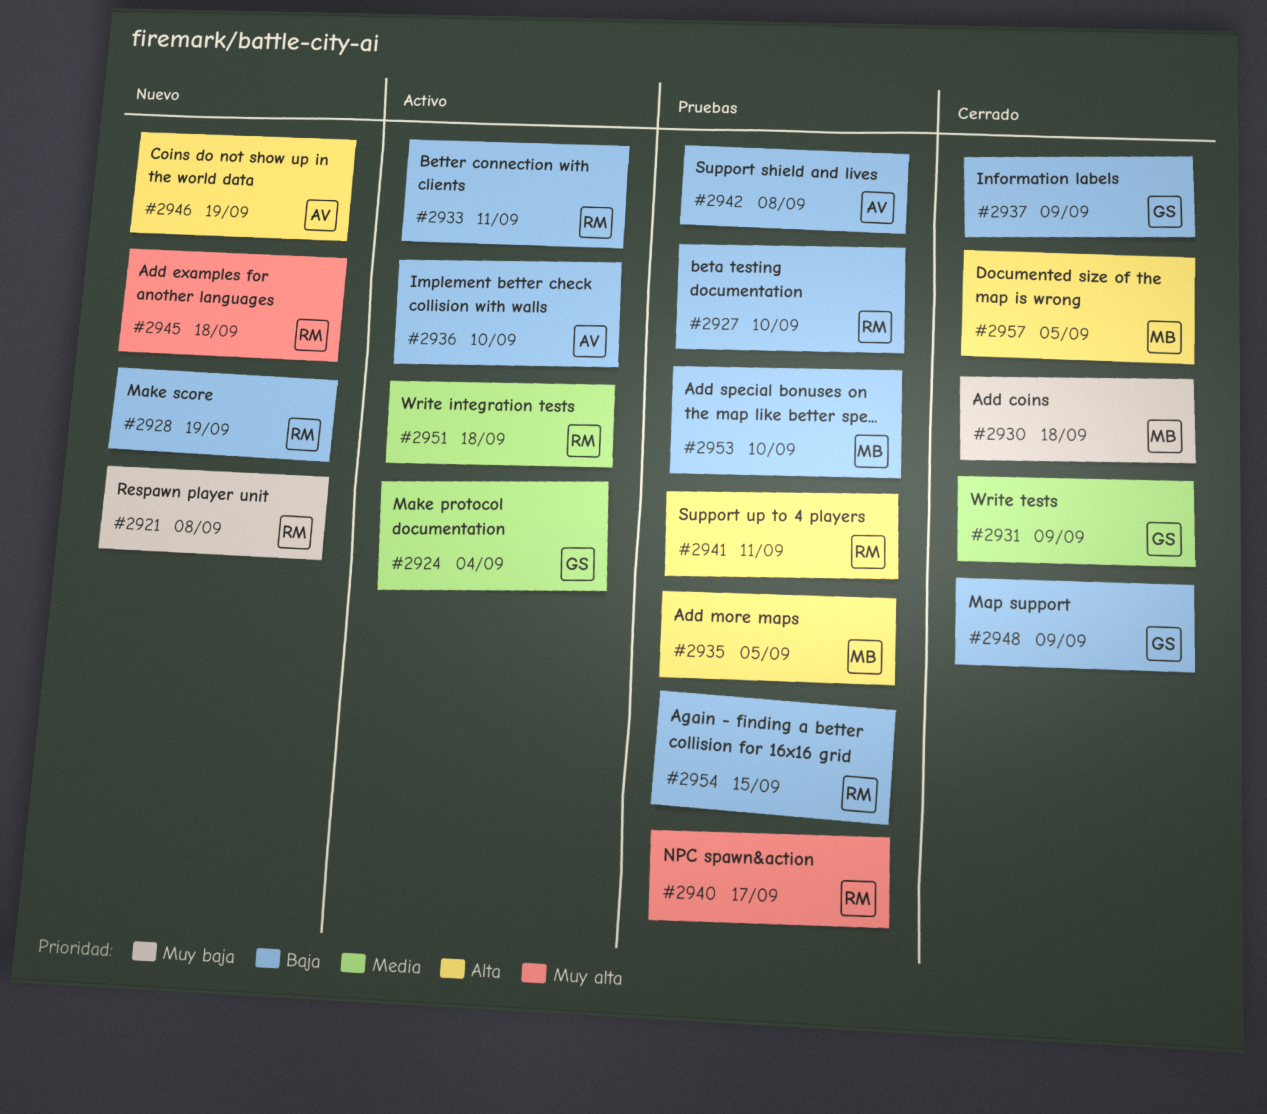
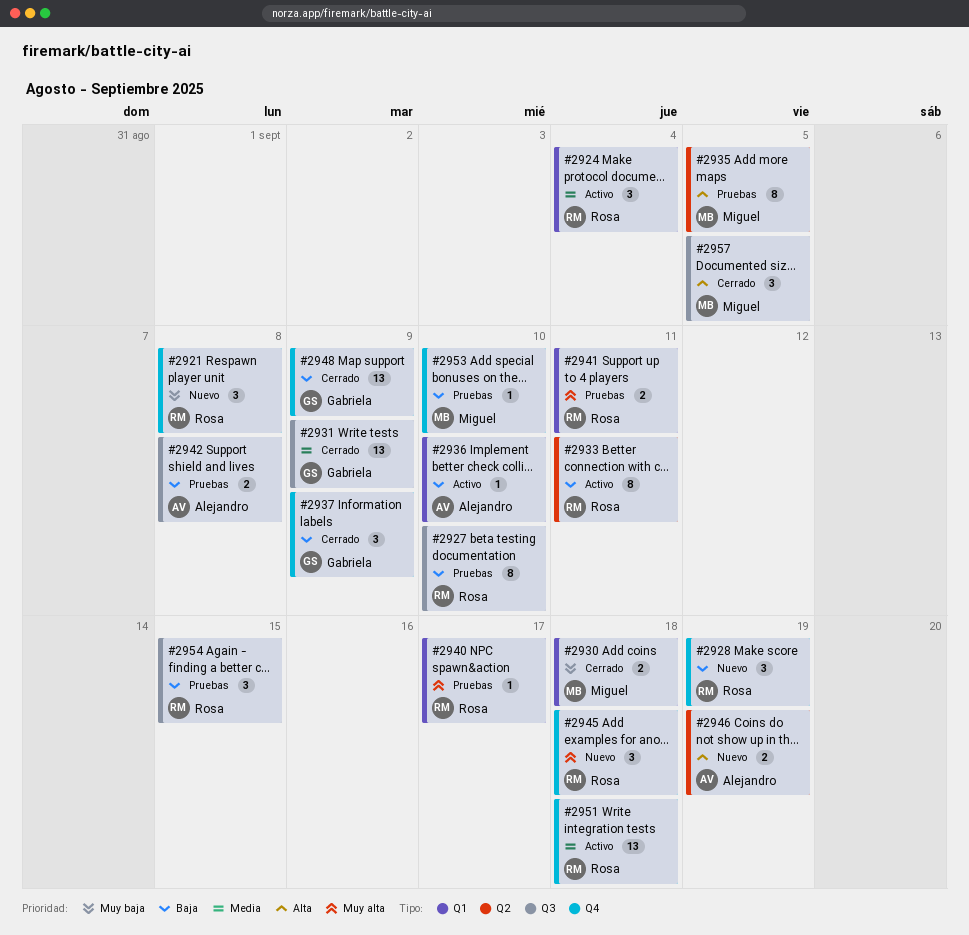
#2924, owner: Gabriela -> Rosa
#2941, priority: Alta -> Muy alta

